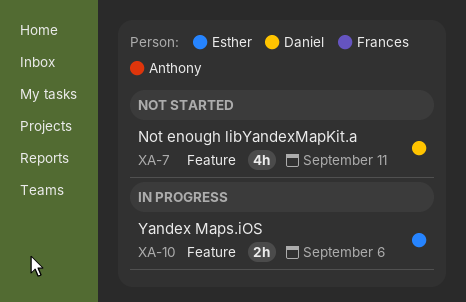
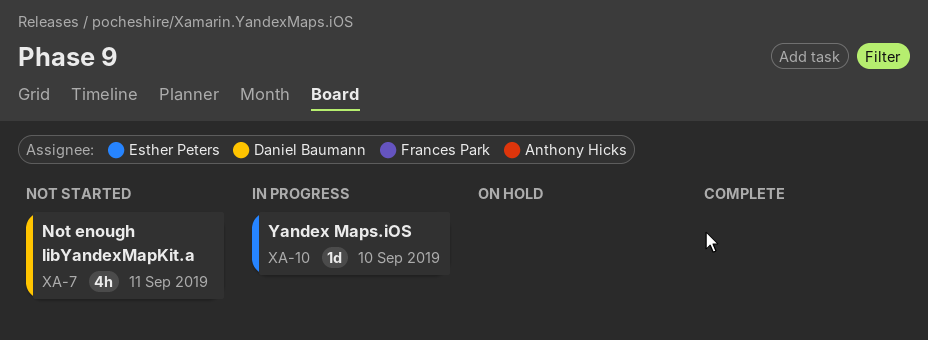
XA-10, estimate: 2h -> 1d
XA-10, due: Sep 6 -> Sep 10

